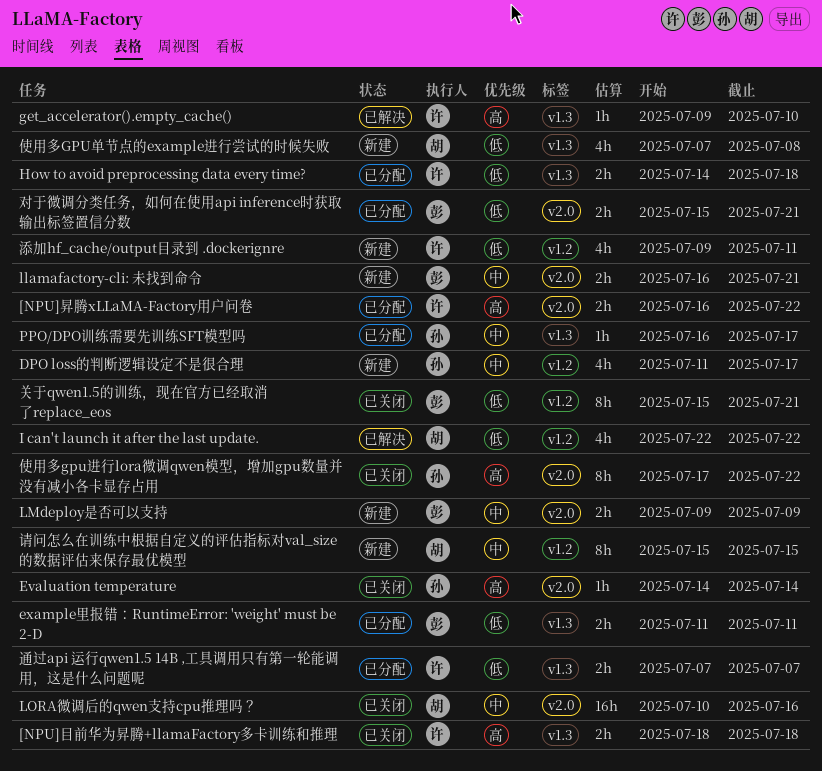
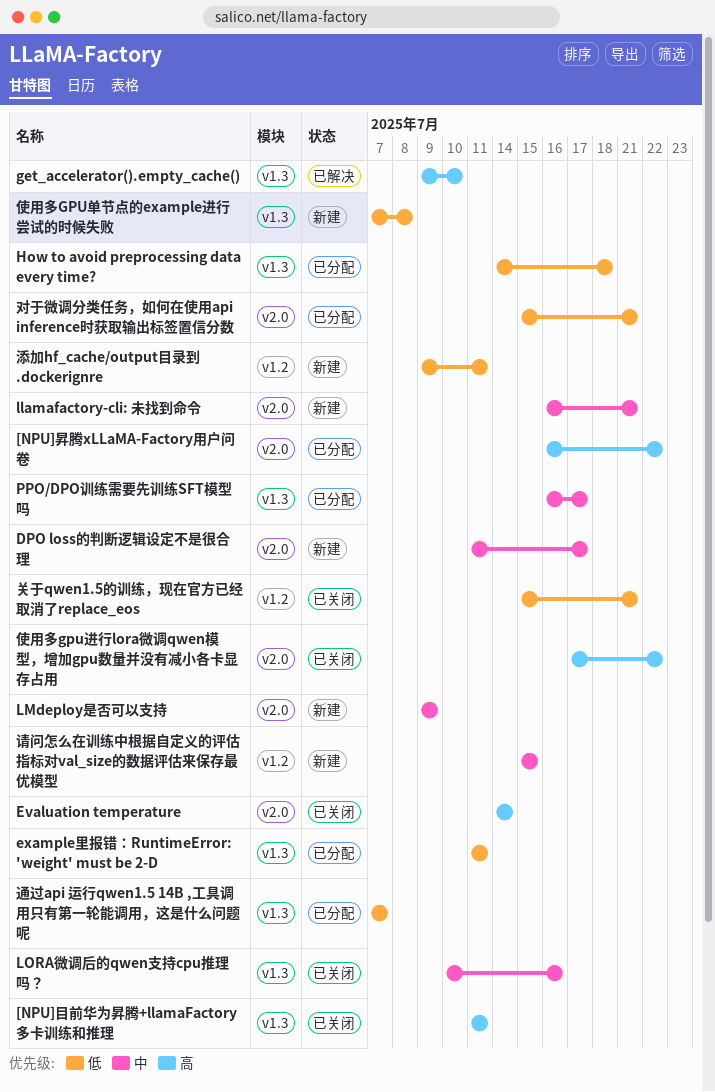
[NPU]目前华为昇腾+llamaFactory多卡训练和推理, start: Jul 18 -> Jul 11
[NPU]目前华为昇腾+llamaFactory多卡训练和推理, due: Jul 18 -> Jul 11
DPO loss的判断逻辑设定不是很合理, label: v1.2 -> v2.0
I can't launch it after the last update.: present -> none
LORA微调后的qwen支持cpu推理吗？, label: v2.0 -> v1.3

